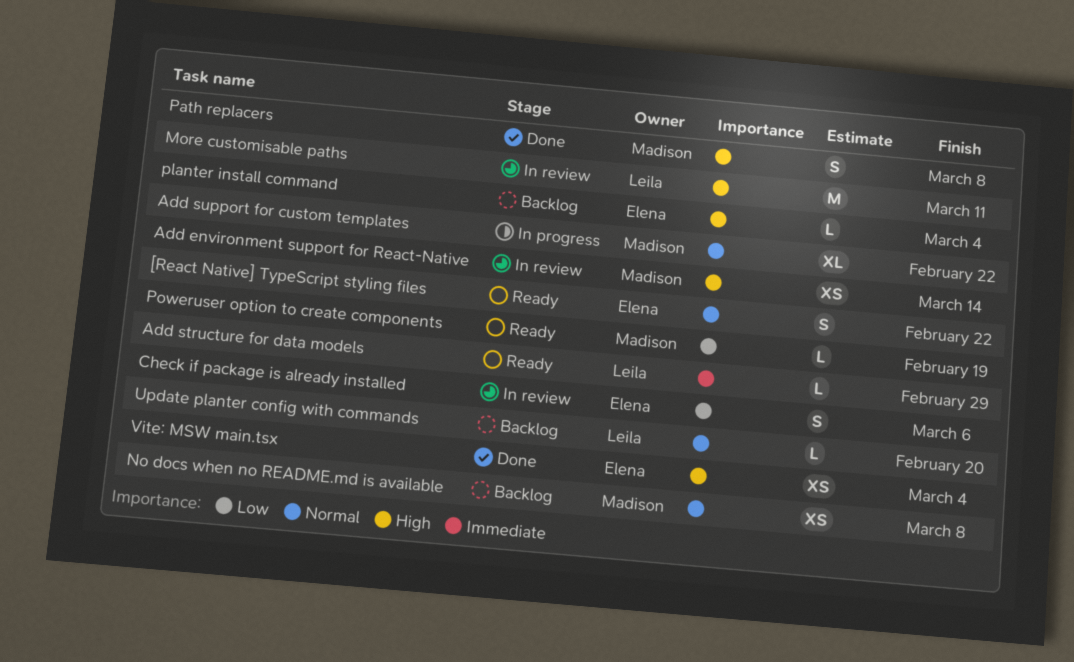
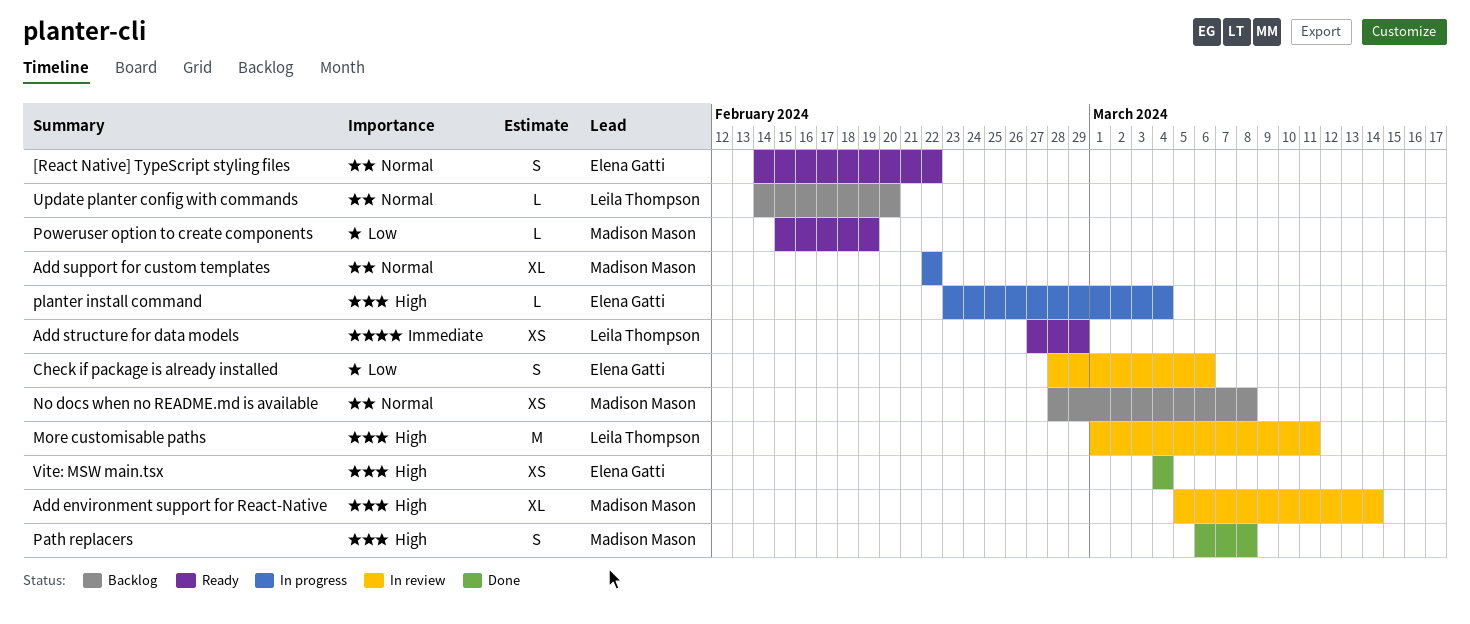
Add environment support for React-Native, estimate: XS -> XL
Add structure for data models, estimate: L -> XS
planter install command, status: Backlog -> In progress

